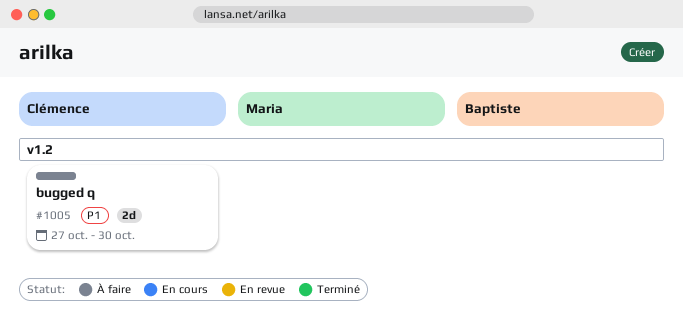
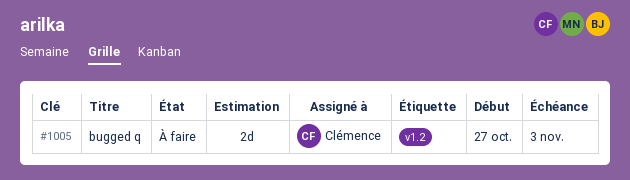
#1005, due: Oct 30 -> Nov 3

